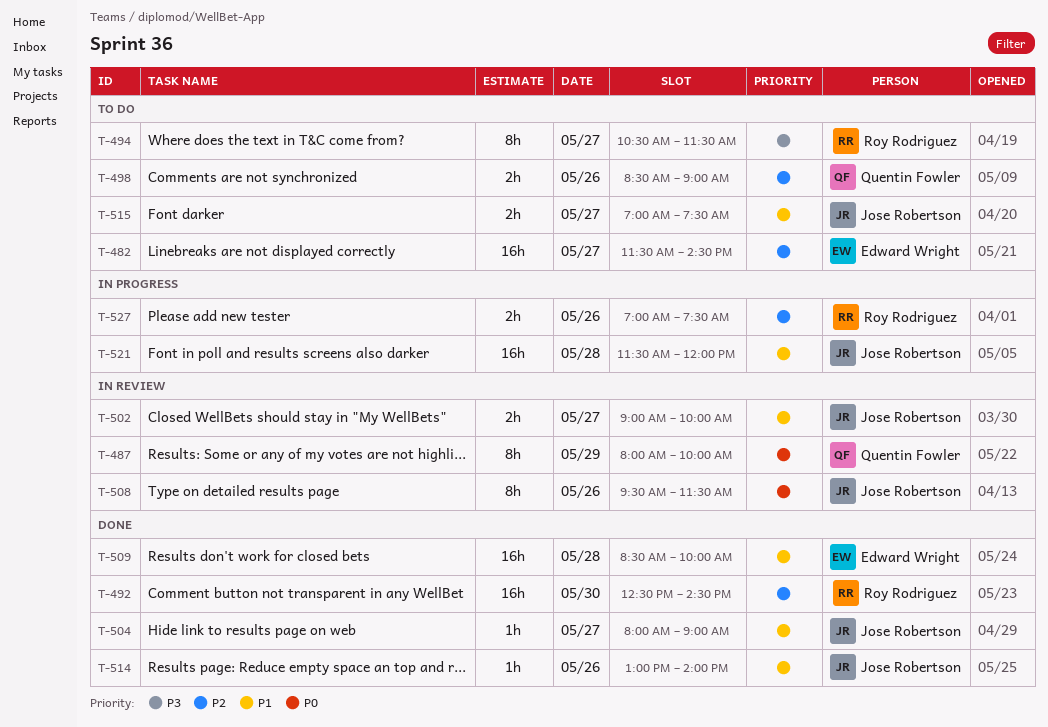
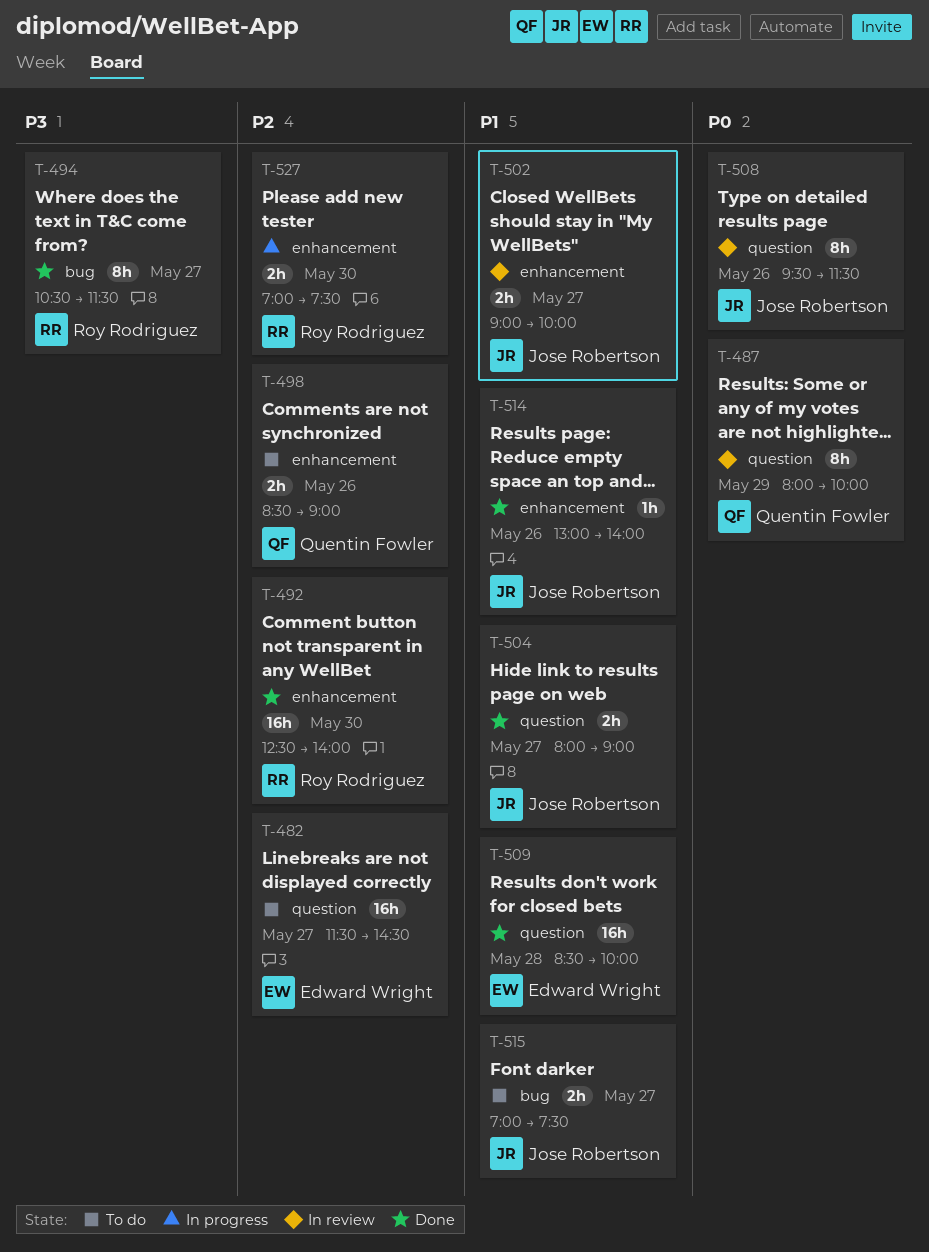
T-492, ends: 14:30 -> 14:00
T-494, status: To do -> Done
T-504, estimate: 1h -> 2h
T-521: present -> none
T-527, day: May 26 -> May 30

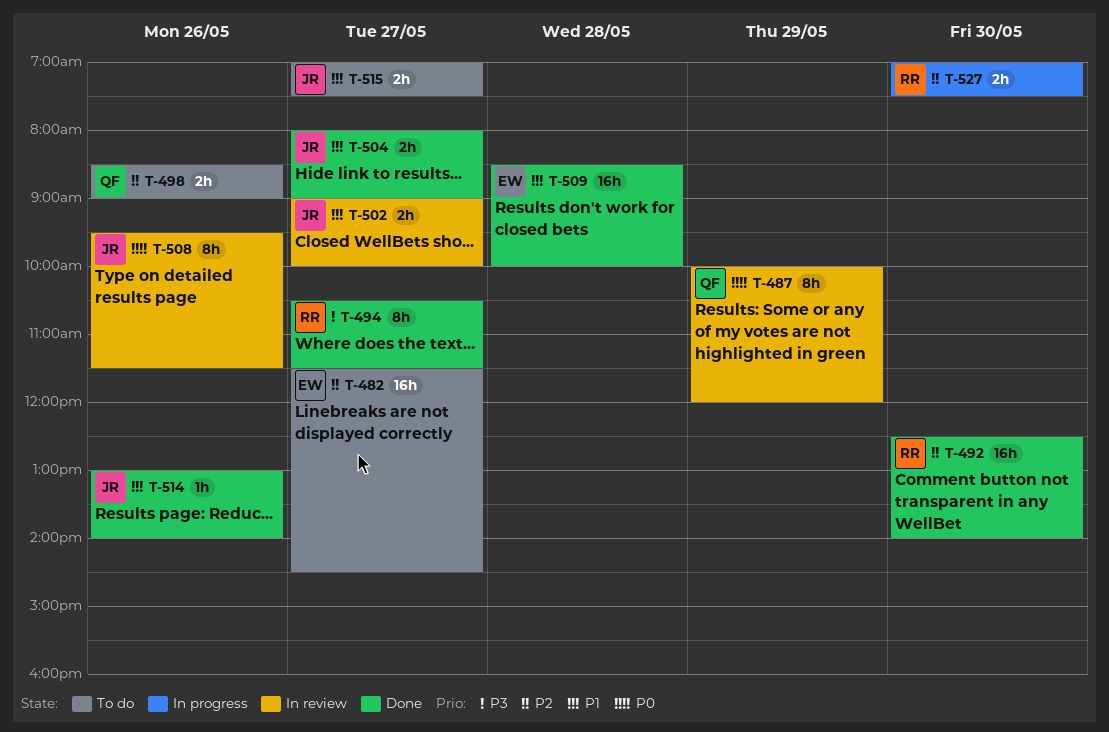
T-487, begins: 08:00 -> 10:00
T-487, ends: 10:00 -> 12:00

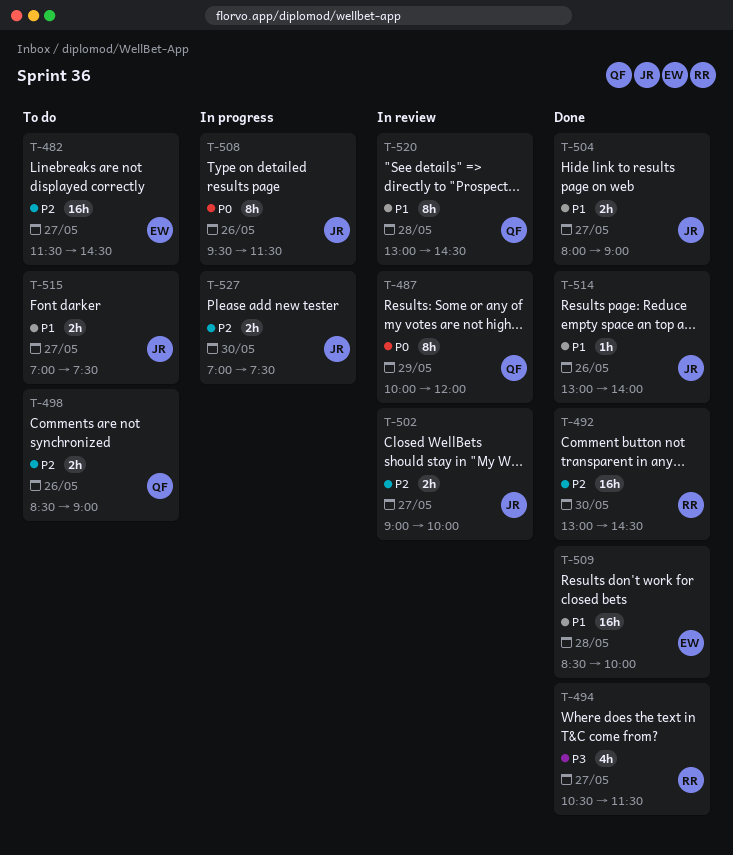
T-492, begins: 12:30 -> 13:00
T-492, ends: 14:00 -> 14:30
T-494, estimate: 8h -> 4h
T-502, priority: P1 -> P2
T-508, status: In review -> In progress
T-520: none -> present
T-527, owner: RR -> JR

